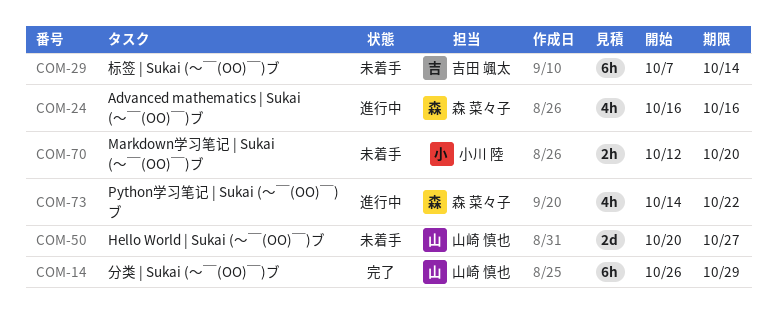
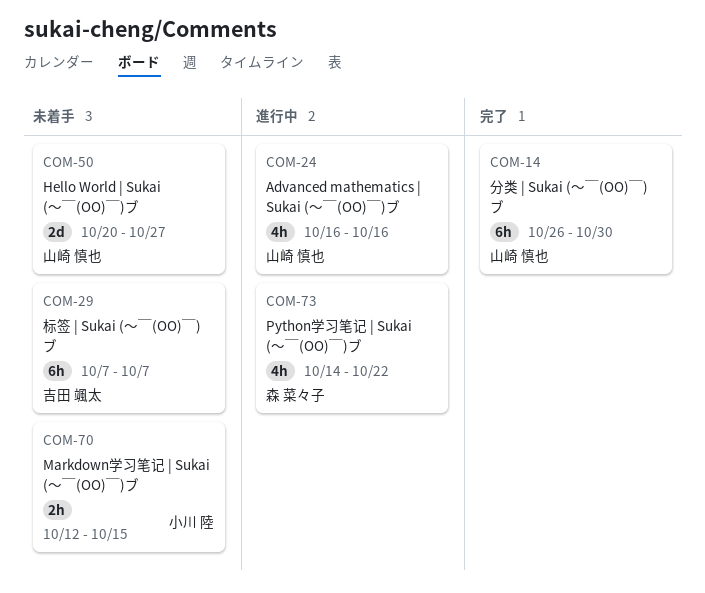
COM-14, due: Oct 29 -> Oct 30
COM-24, owner: 森 菜々子 -> 山崎 慎也
COM-29, due: Oct 14 -> Oct 7
COM-70, due: Oct 20 -> Oct 15

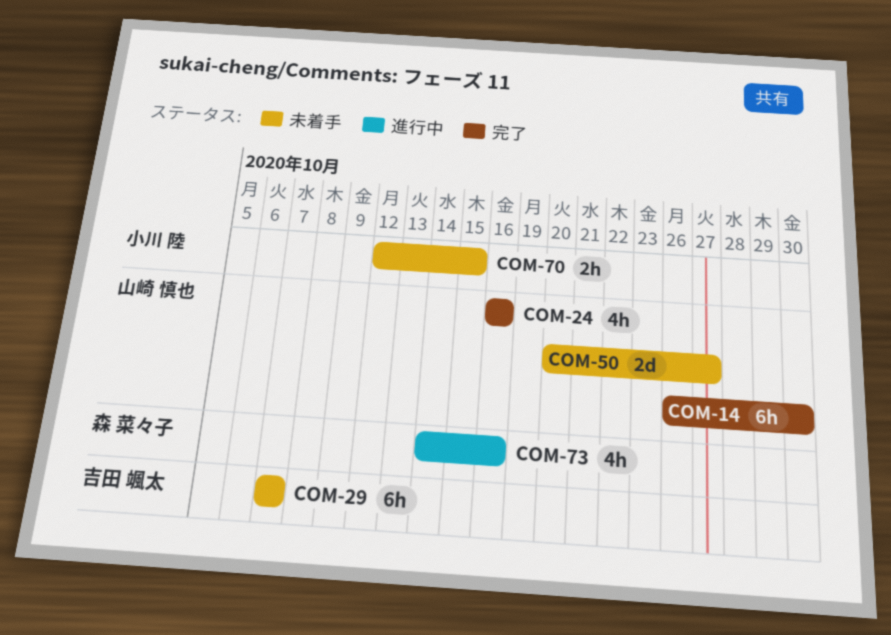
COM-24, status: 進行中 -> 完了
COM-73, due: Oct 22 -> Oct 16

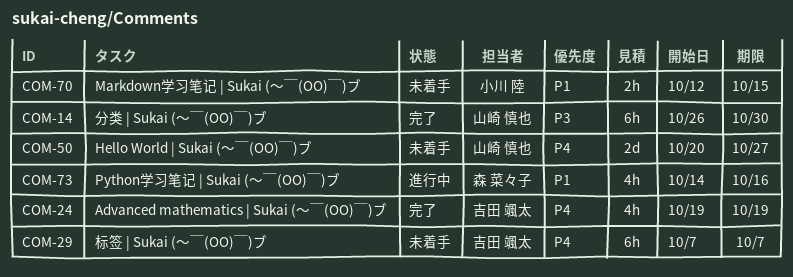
COM-24, owner: 山崎 慎也 -> 吉田 颯太
COM-24, start: Oct 16 -> Oct 19
COM-24, due: Oct 16 -> Oct 19

